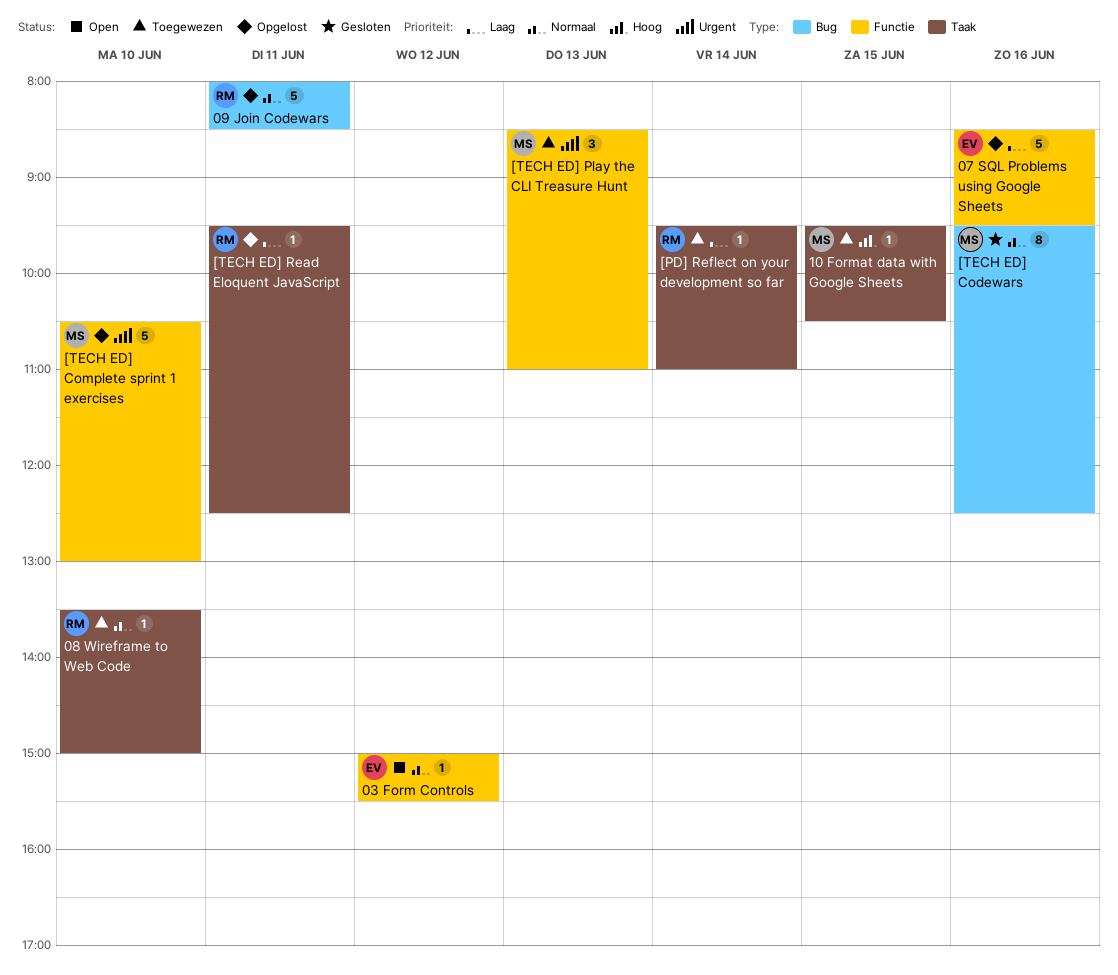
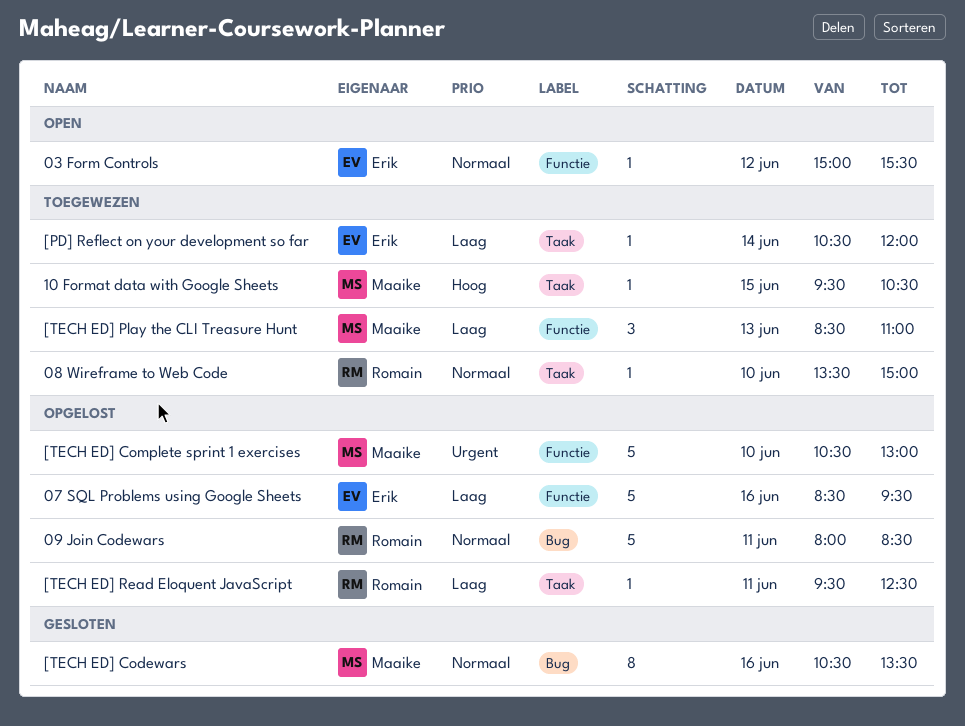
[PD] Reflect on your development so far, owner: Romain -> Erik
[PD] Reflect on your development so far, begins: 09:30 -> 10:30
[PD] Reflect on your development so far, ends: 11:00 -> 12:00
[TECH ED] Codewars, begins: 09:30 -> 10:30
[TECH ED] Codewars, ends: 12:30 -> 13:30
[TECH ED] Play the CLI Treasure Hunt, priority: Urgent -> Laag

